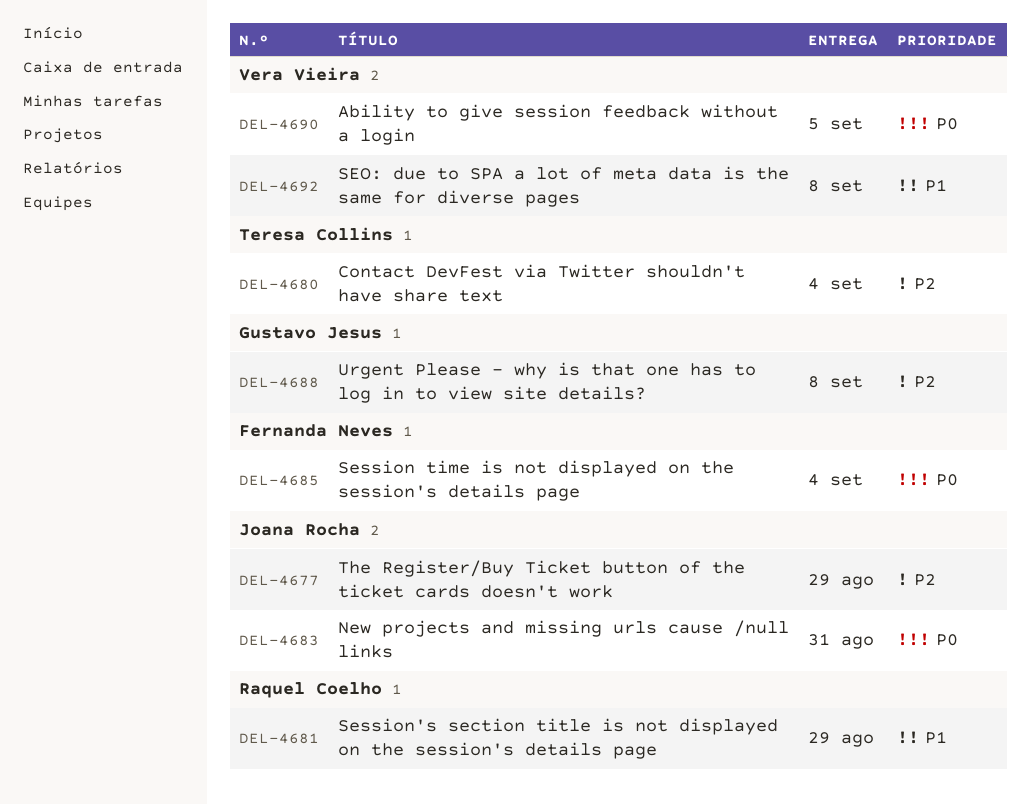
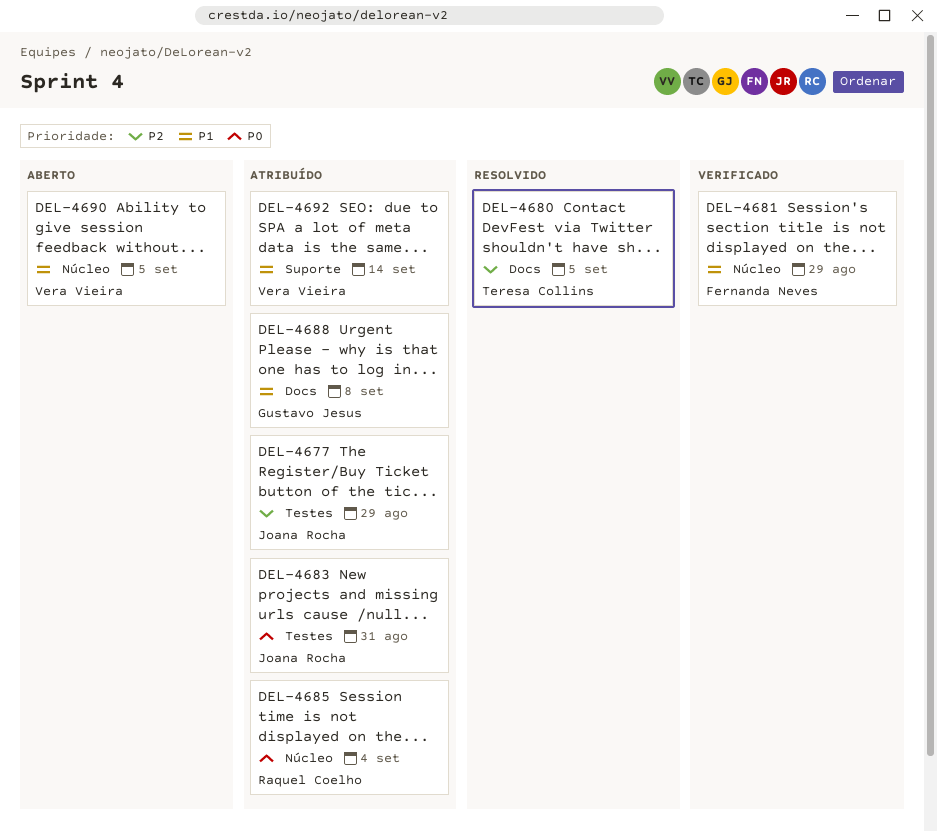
DEL-4680, due: Sep 4 -> Sep 5
DEL-4681, owner: Raquel Coelho -> Fernanda Neves
DEL-4685, owner: Fernanda Neves -> Raquel Coelho
DEL-4688, priority: P2 -> P1
DEL-4690, priority: P0 -> P1
DEL-4692, due: Sep 8 -> Sep 14

